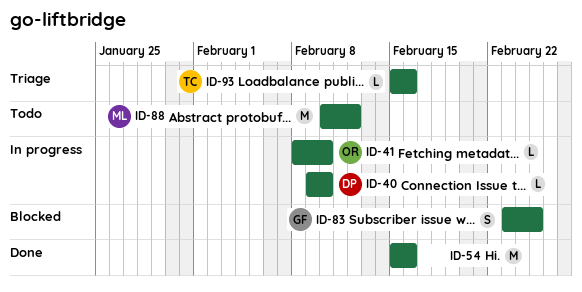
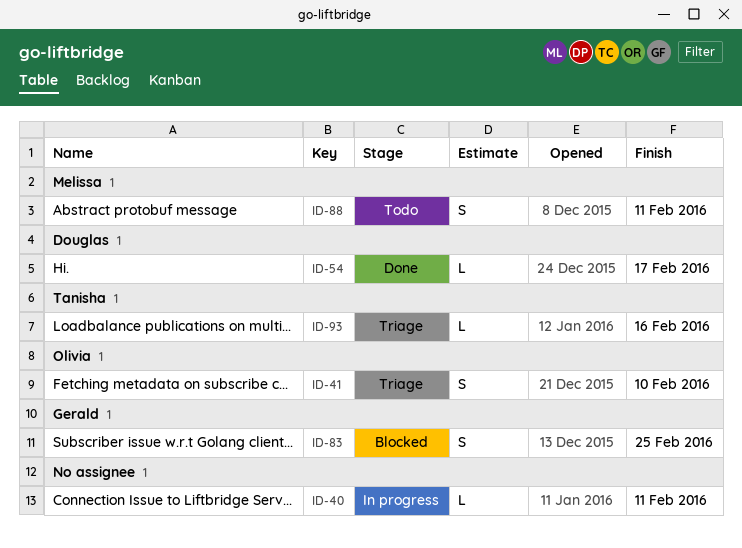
ID-40, owner: Douglas -> none
ID-40, due: Feb 10 -> Feb 11
ID-41, status: In progress -> Triage
ID-41, estimate: L -> S
ID-54, owner: none -> Douglas
ID-54, estimate: M -> L
ID-54, due: Feb 16 -> Feb 17
ID-88, estimate: M -> S
ID-88, due: Feb 12 -> Feb 11

